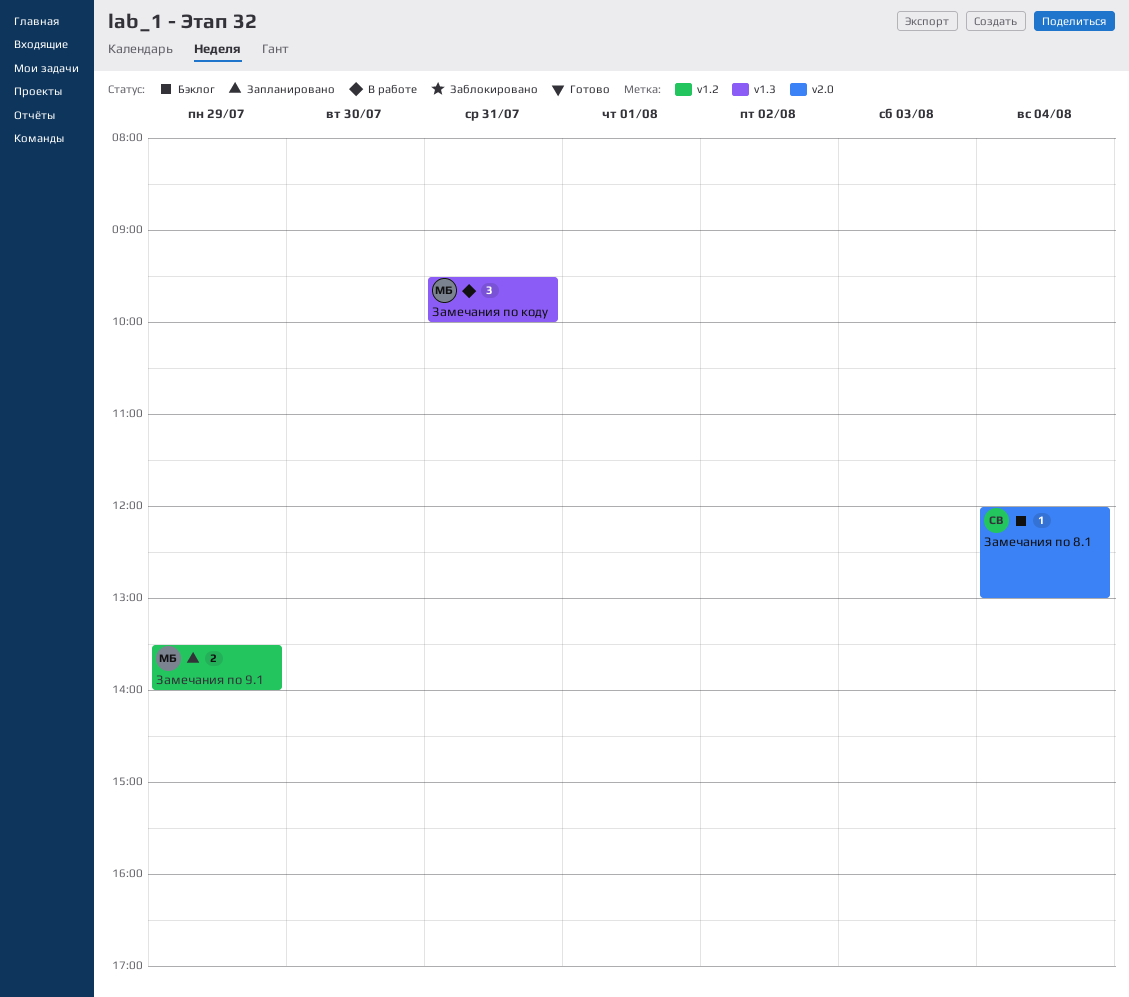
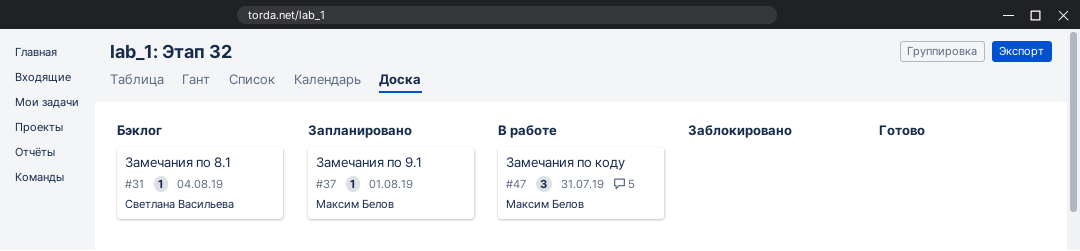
Замечания по 9.1, estimate: 2 -> 1
Замечания по 9.1, day: Jul 29 -> Aug 1

